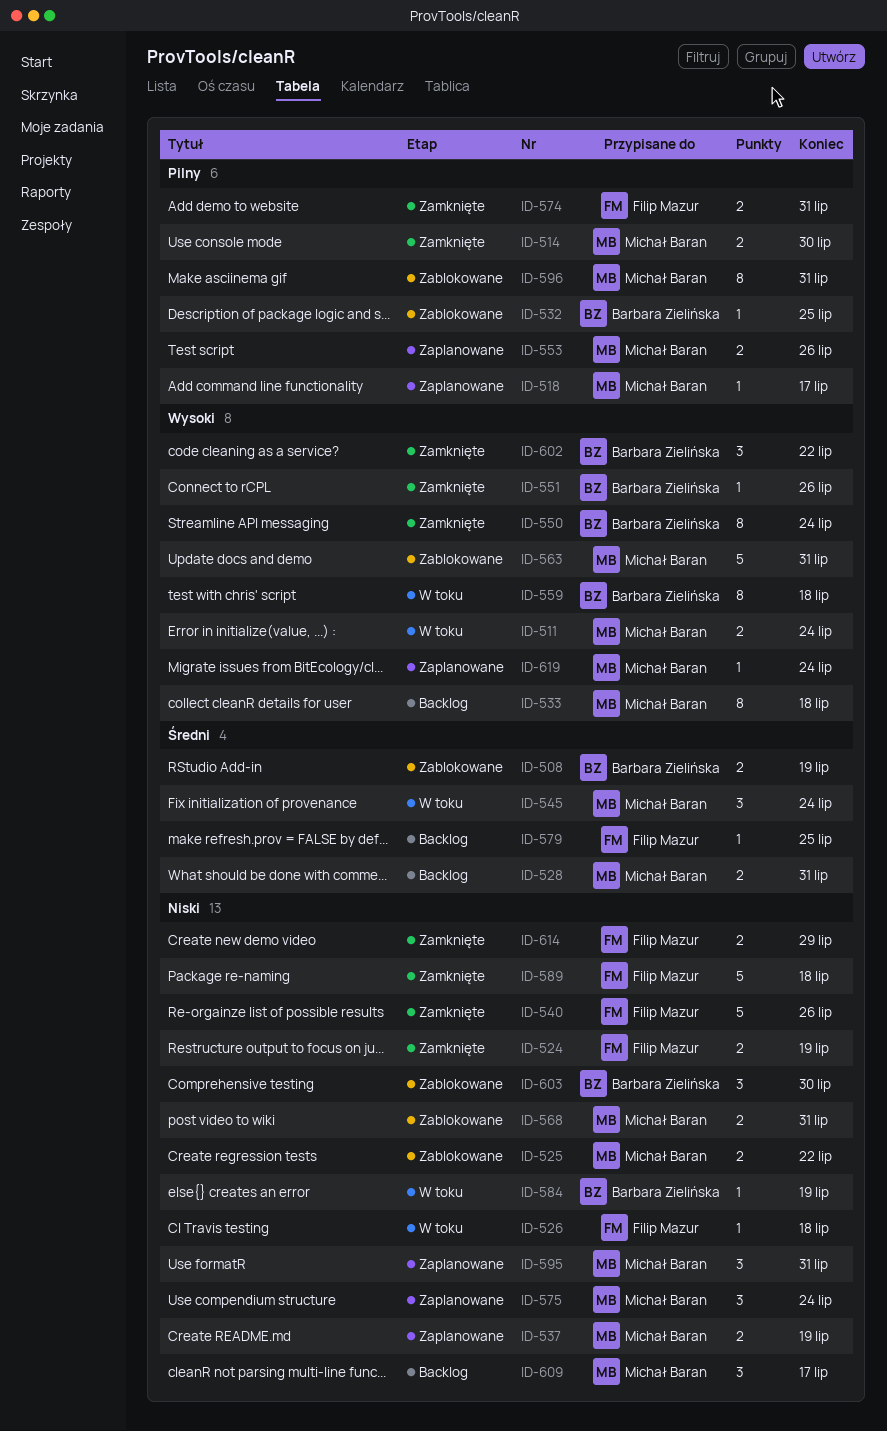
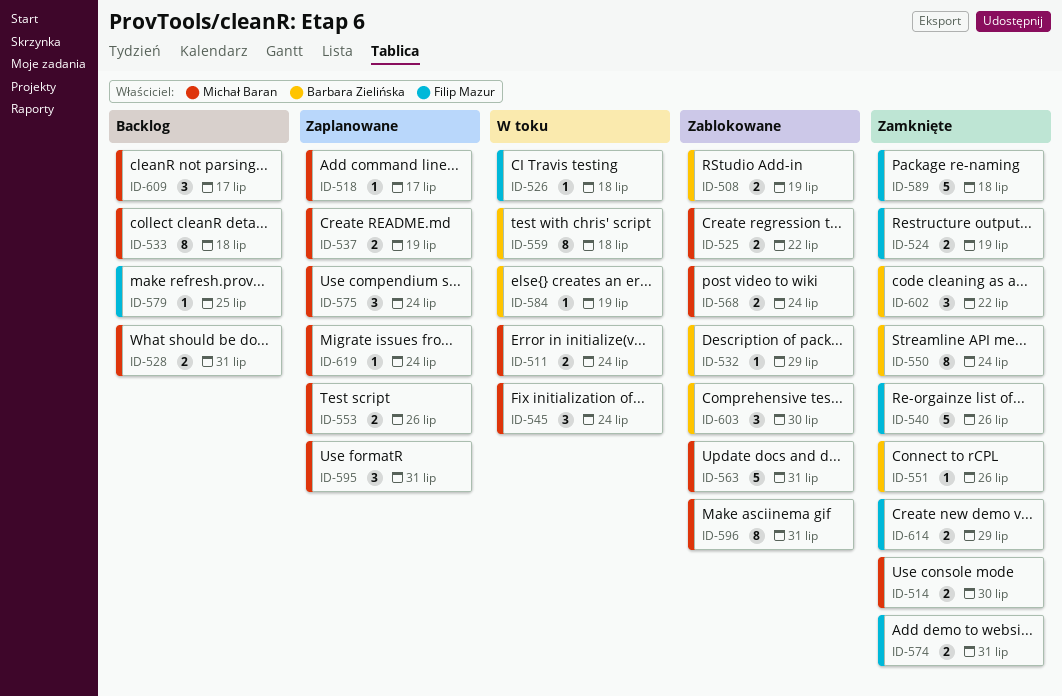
ID-532, due: Jul 25 -> Jul 29
ID-568, due: Jul 31 -> Jul 24

